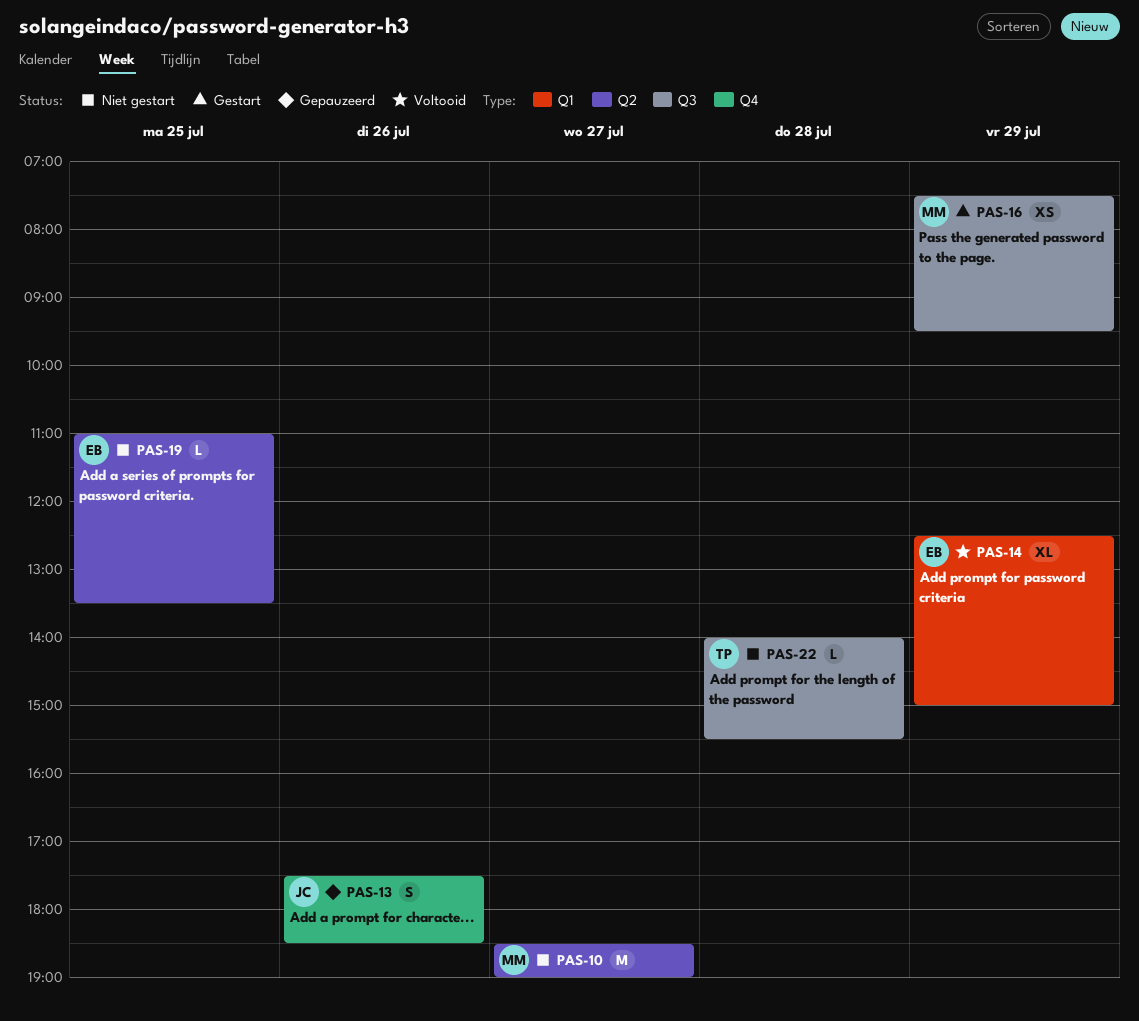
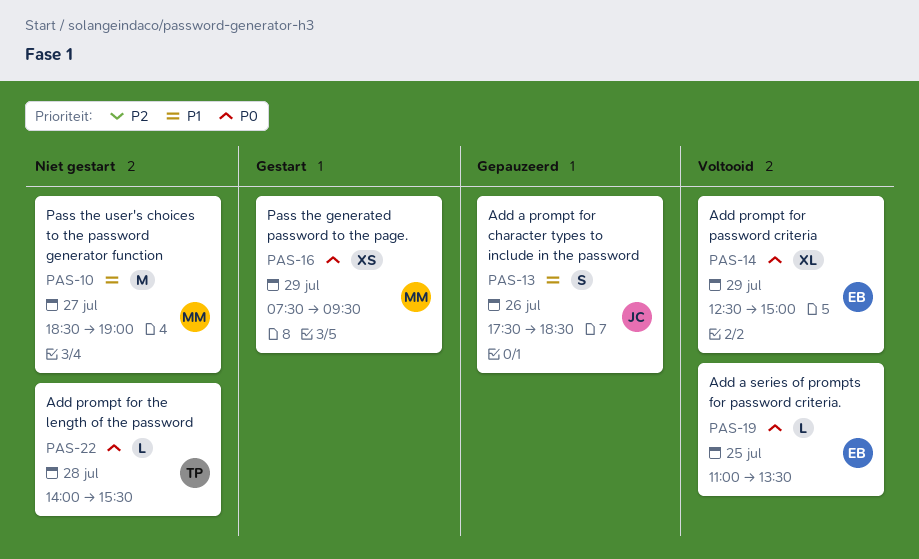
PAS-19, status: Niet gestart -> Voltooid

